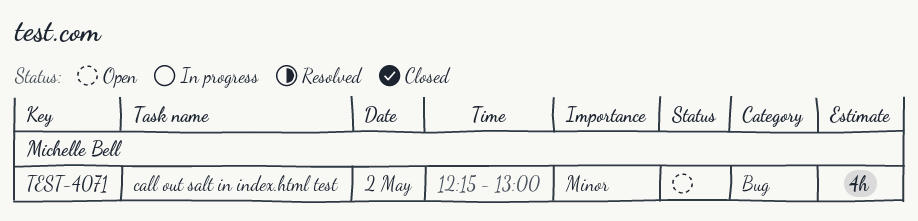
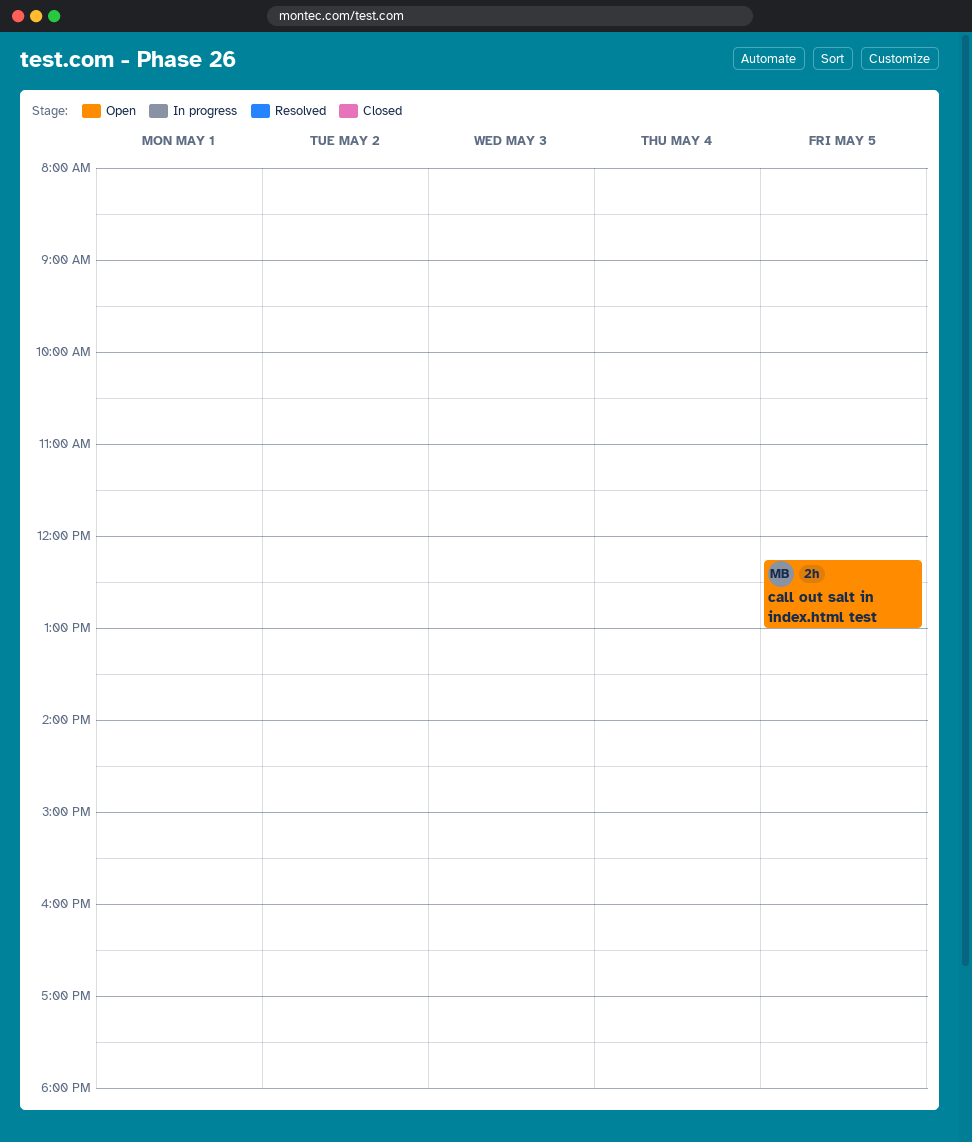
call out salt in index.html test, estimate: 4h -> 2h
call out salt in index.html test, day: May 2 -> May 5

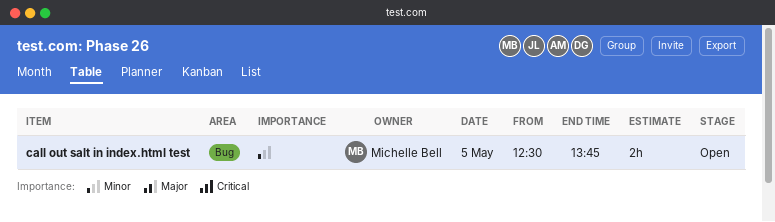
call out salt in index.html test, begins: 12:15 -> 12:30
call out salt in index.html test, ends: 13:00 -> 13:45

